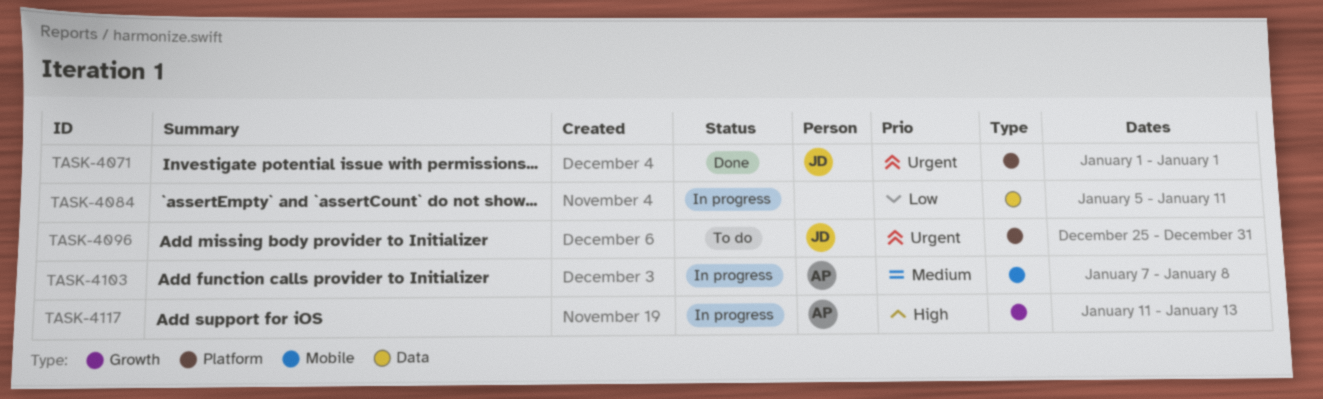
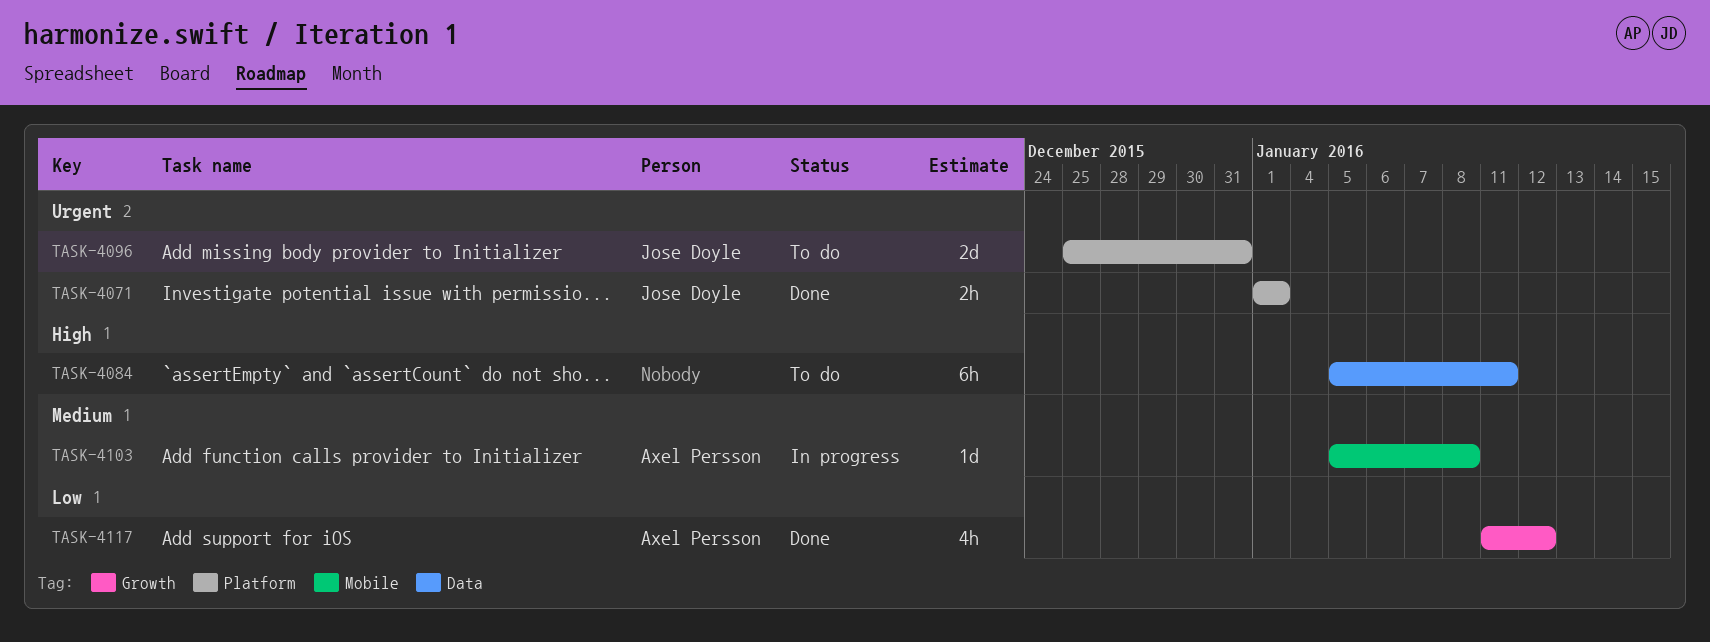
TASK-4084, status: In progress -> To do
TASK-4084, priority: Low -> High
TASK-4103, start: Jan 7 -> Jan 5
TASK-4117, status: In progress -> Done
TASK-4117, priority: High -> Low
TASK-4117, due: Jan 13 -> Jan 12

